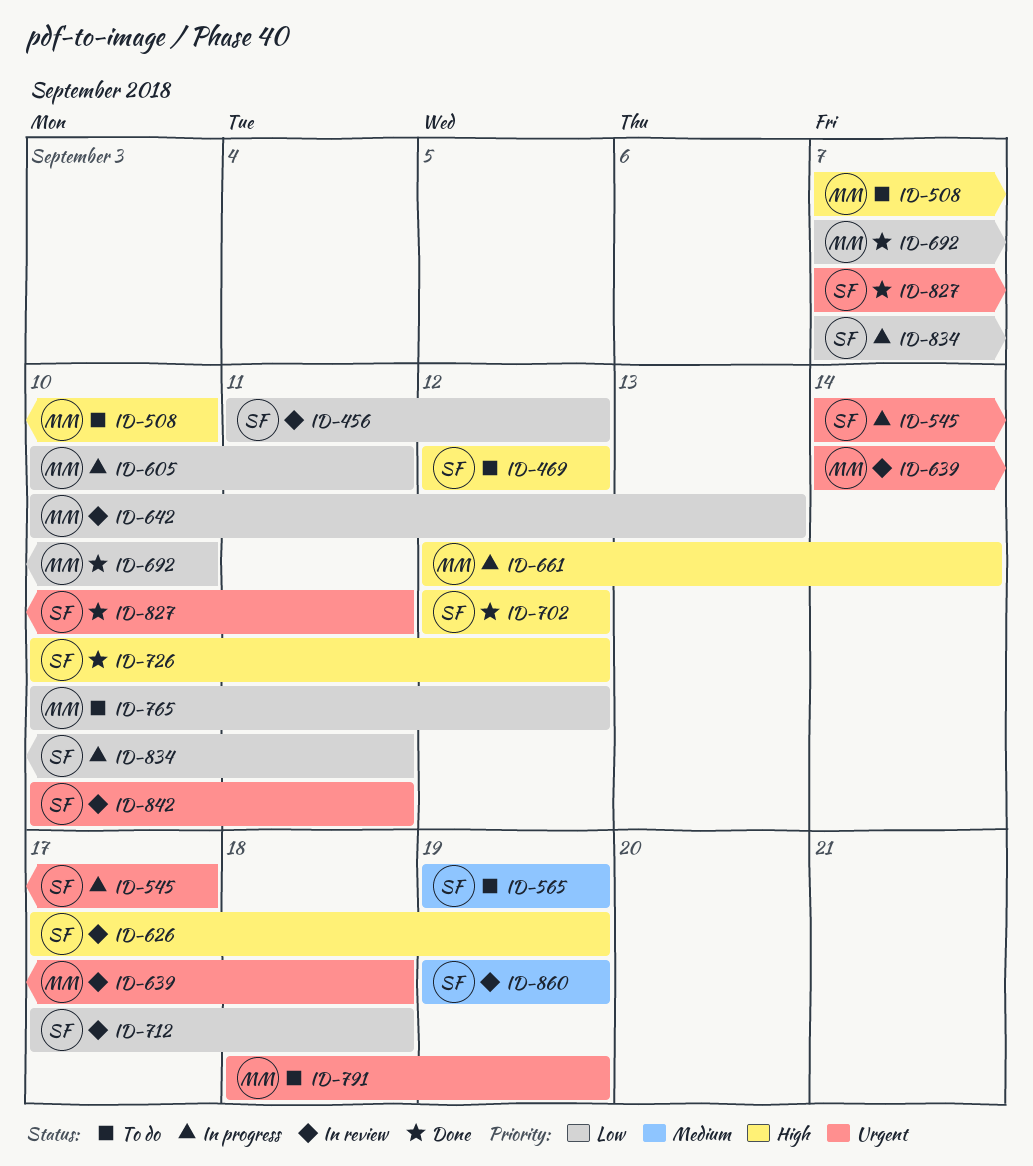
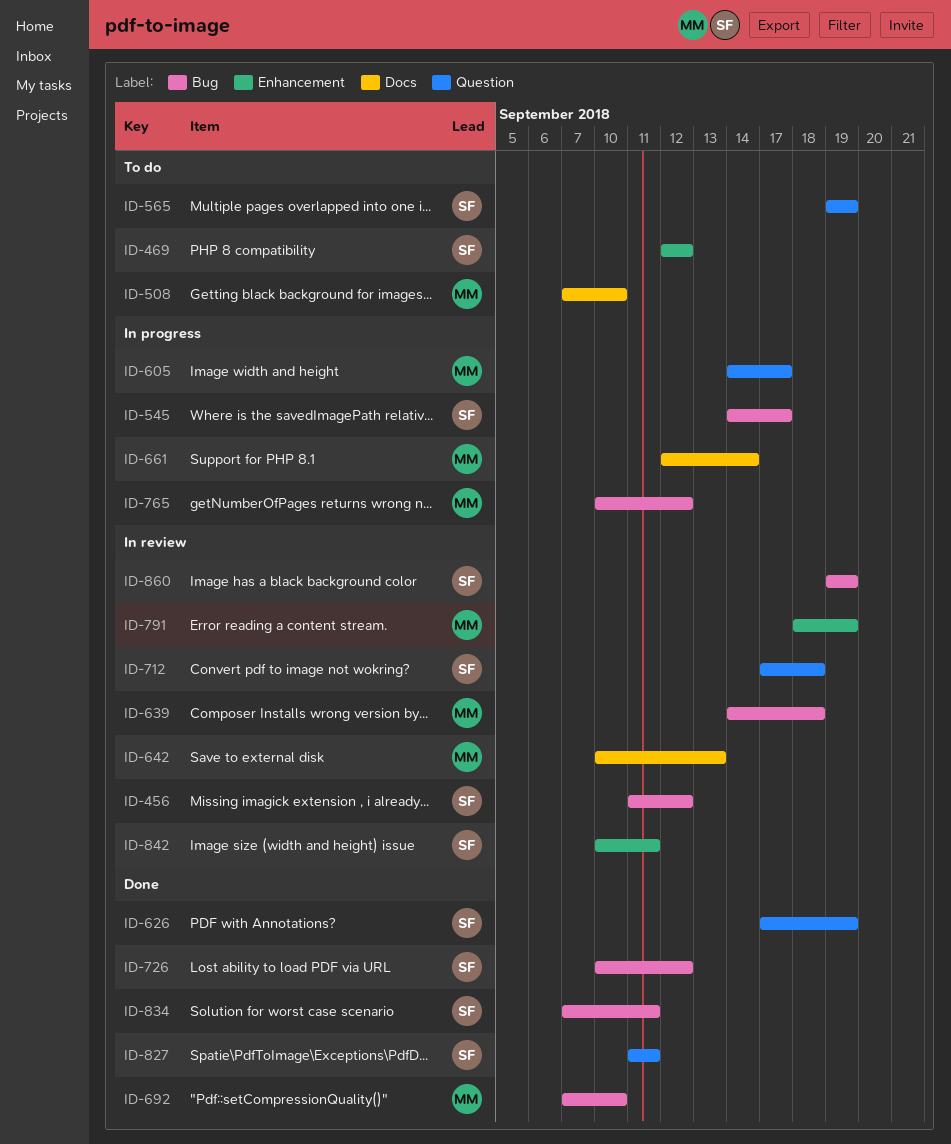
ID-605, start: Sep 10 -> Sep 14
ID-605, due: Sep 11 -> Sep 17
ID-626, status: In review -> Done
ID-702: present -> none
ID-765, status: To do -> In progress
ID-791, status: To do -> In review
ID-827, start: Sep 7 -> Sep 11
ID-834, status: In progress -> Done

